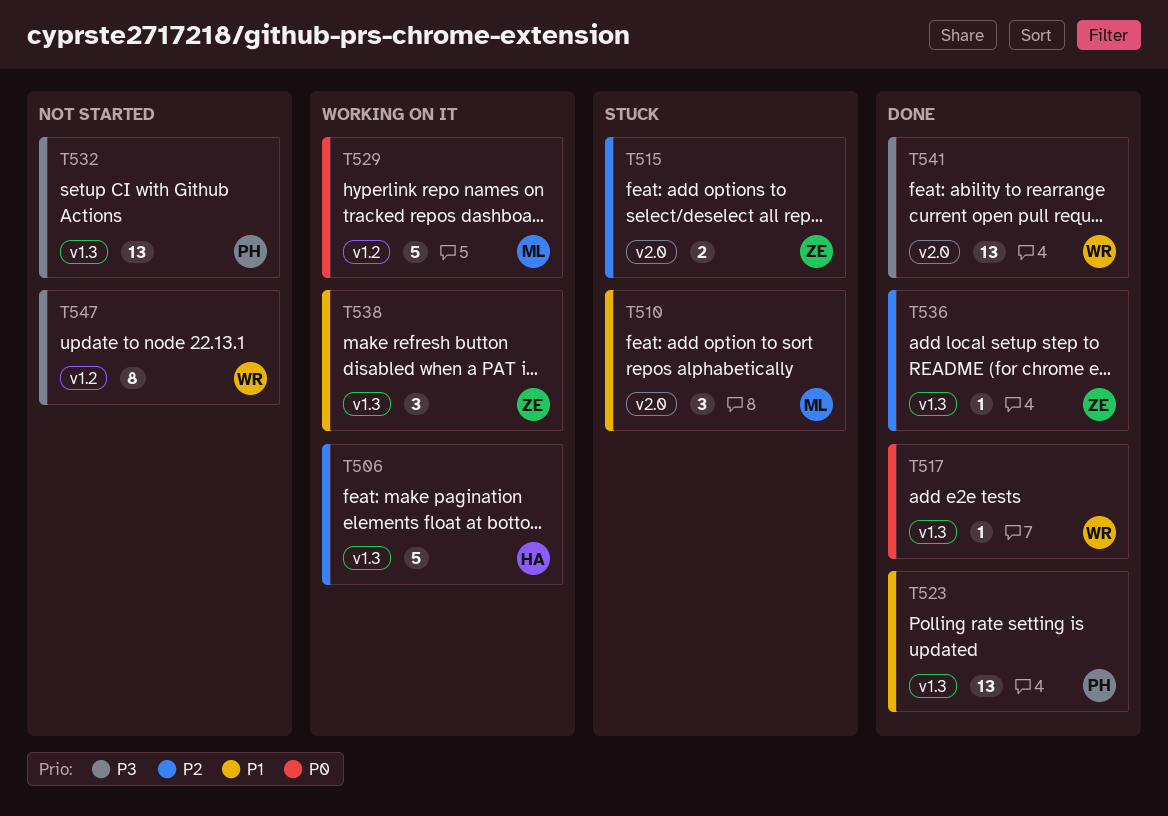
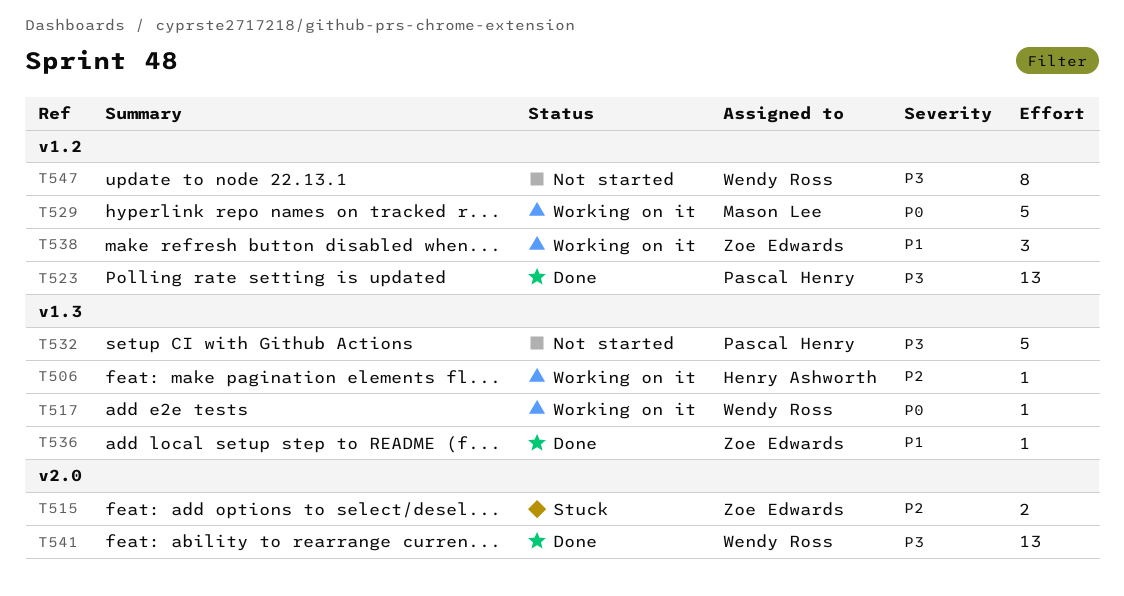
T506, estimate: 5 -> 1
T510: present -> none
T517, status: Done -> Working on it
T523, priority: P1 -> P3
T523, label: v1.3 -> v1.2
T532, estimate: 13 -> 5
T536, priority: P2 -> P1
T538, label: v1.3 -> v1.2

